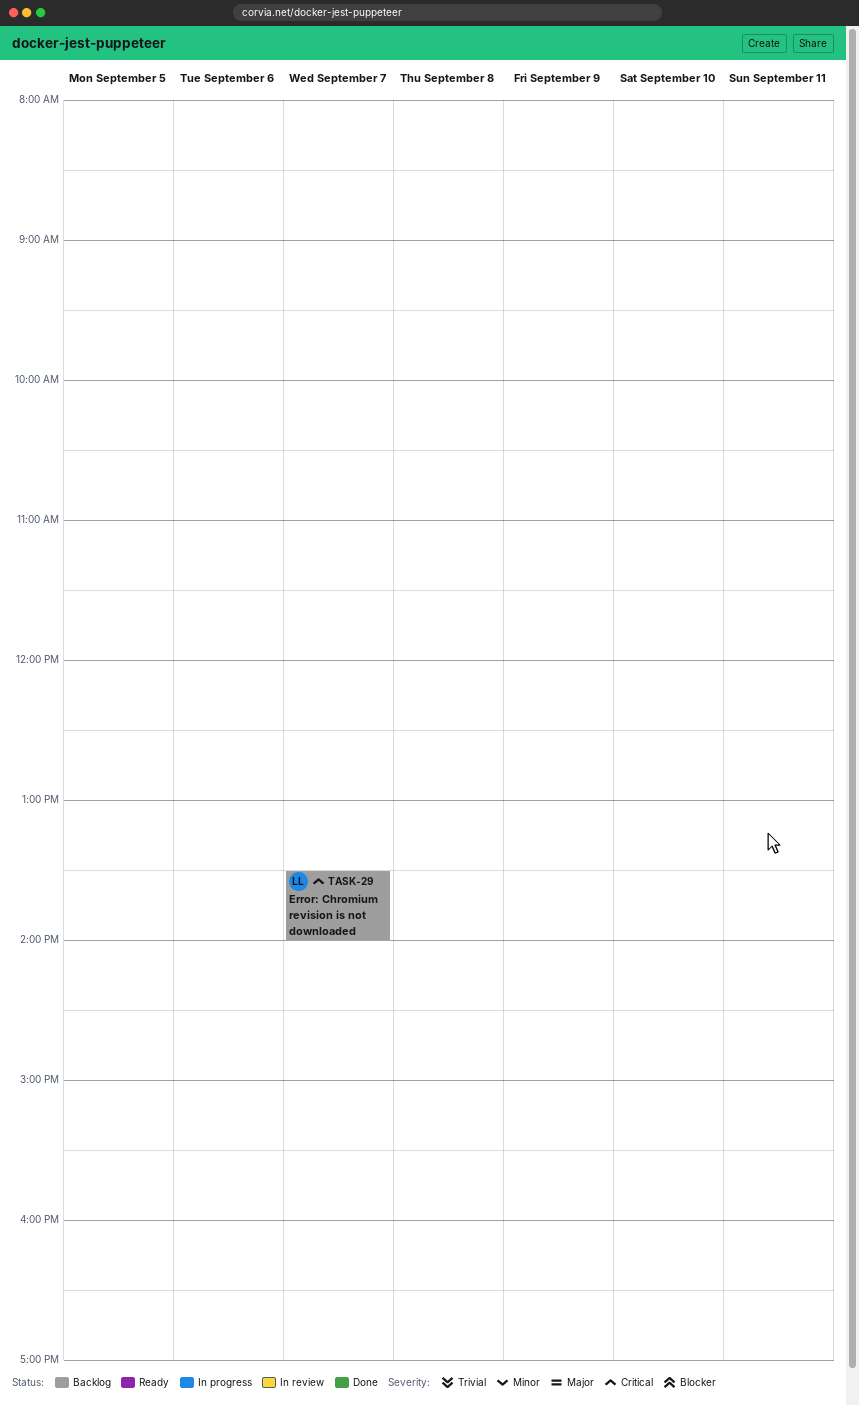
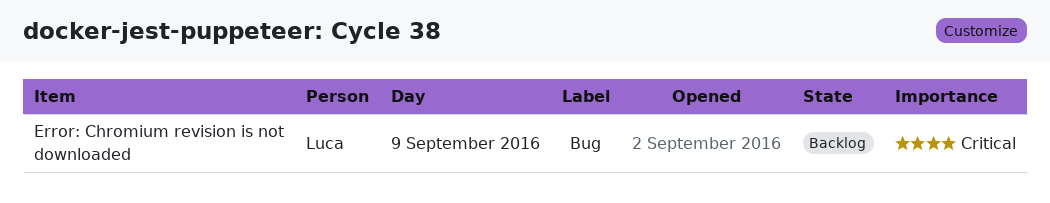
Error: Chromium revision is not downloaded, day: Sep 7 -> Sep 9

